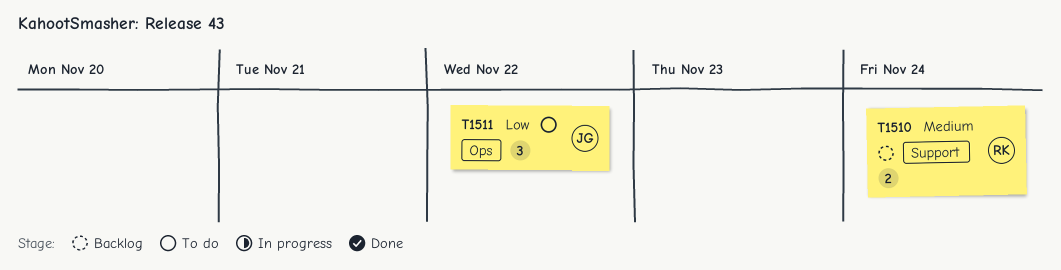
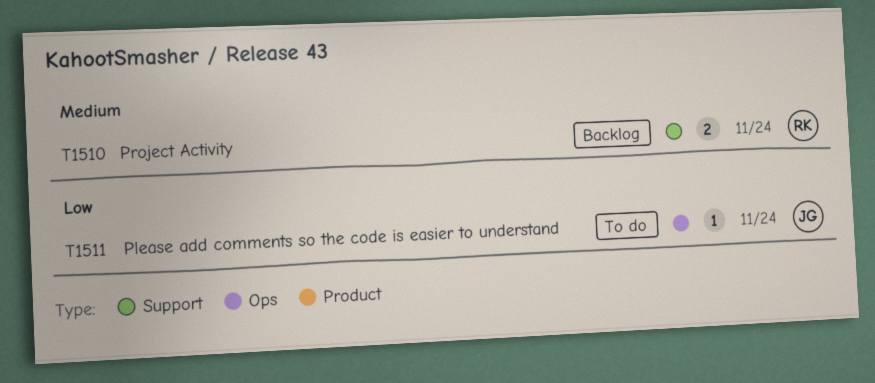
T1511, estimate: 3 -> 1
T1511, due: Nov 22 -> Nov 24

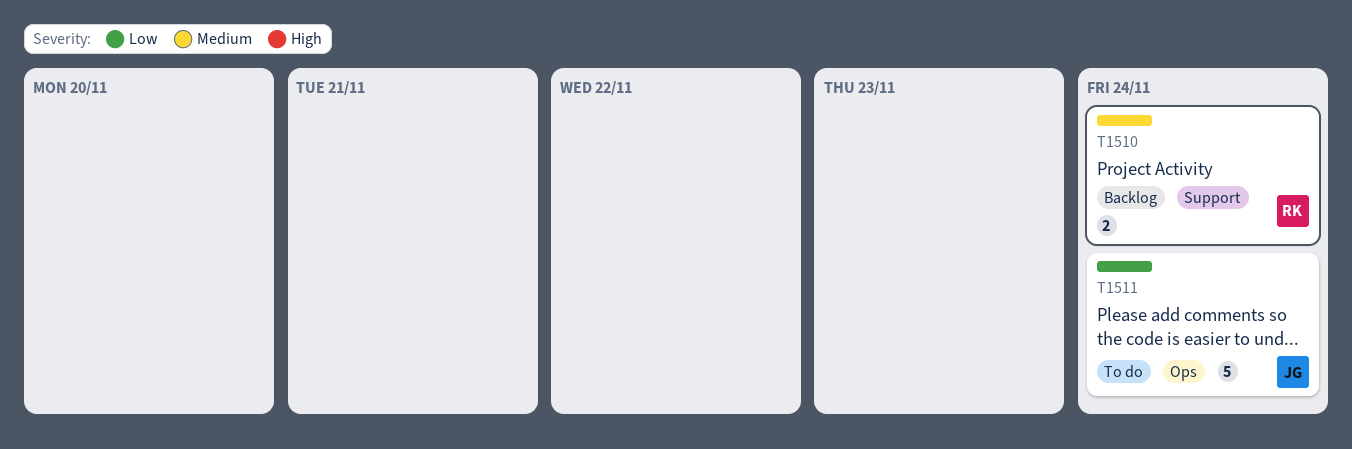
T1511, estimate: 1 -> 5

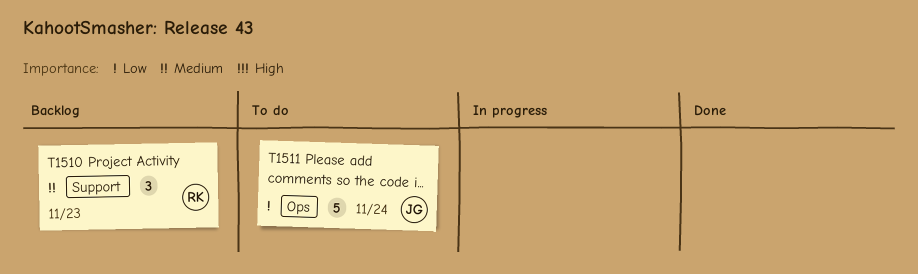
T1510, estimate: 2 -> 3
T1510, due: Nov 24 -> Nov 23

